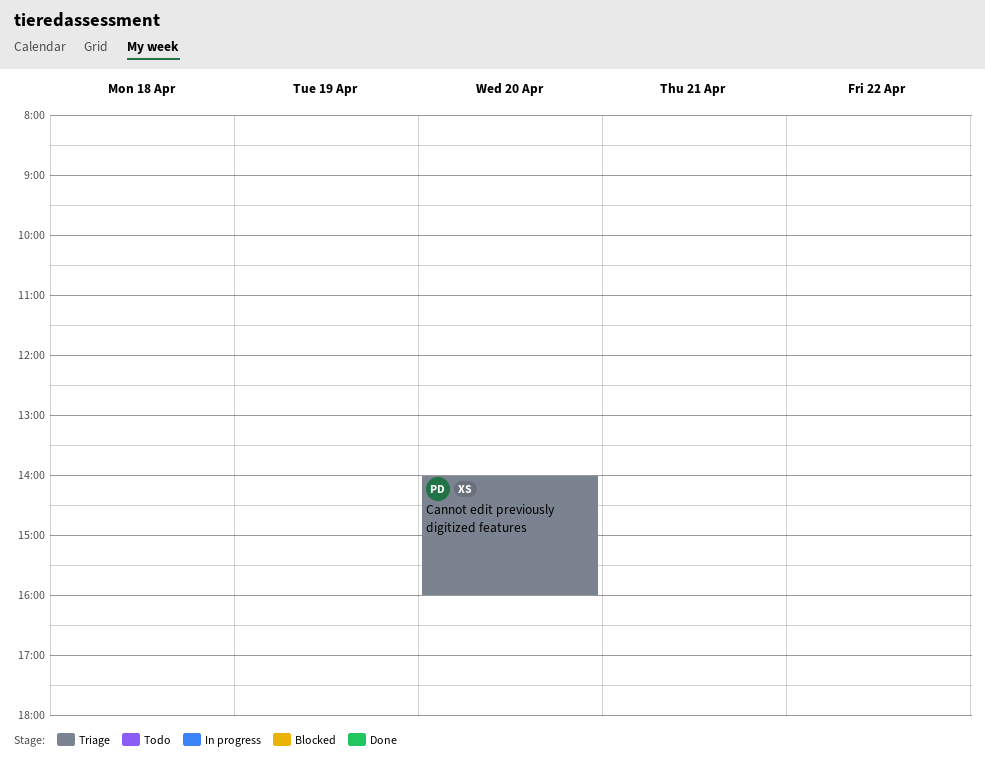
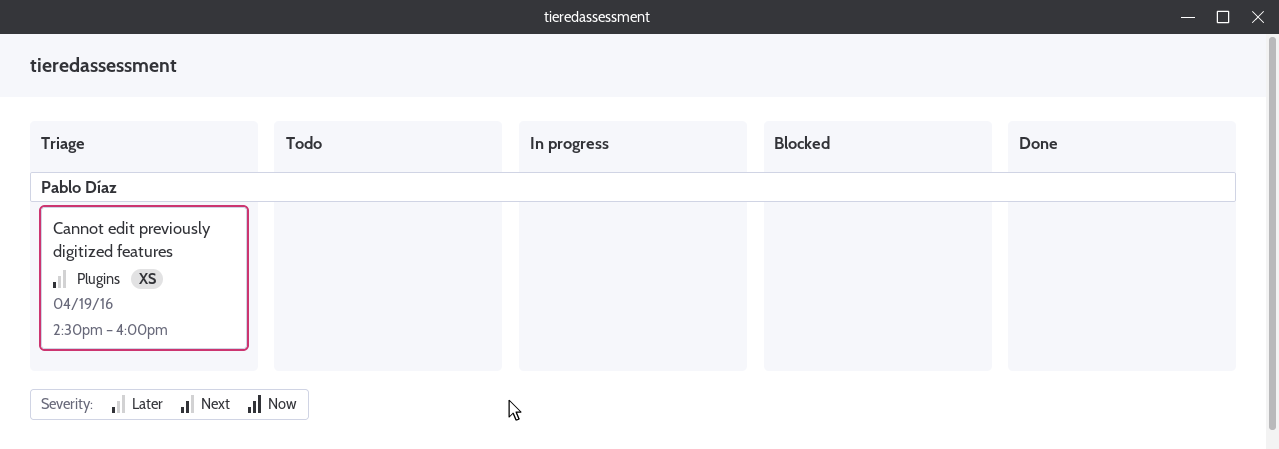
Cannot edit previously digitized features, day: Apr 20 -> Apr 19
Cannot edit previously digitized features, begins: 14:00 -> 14:30

